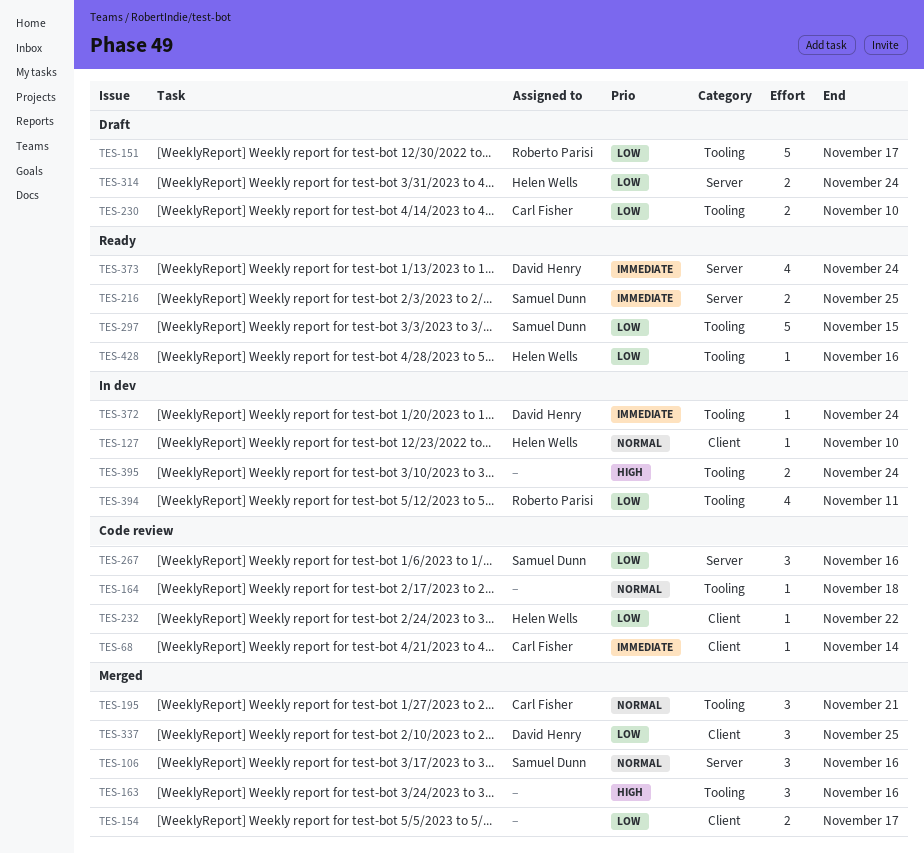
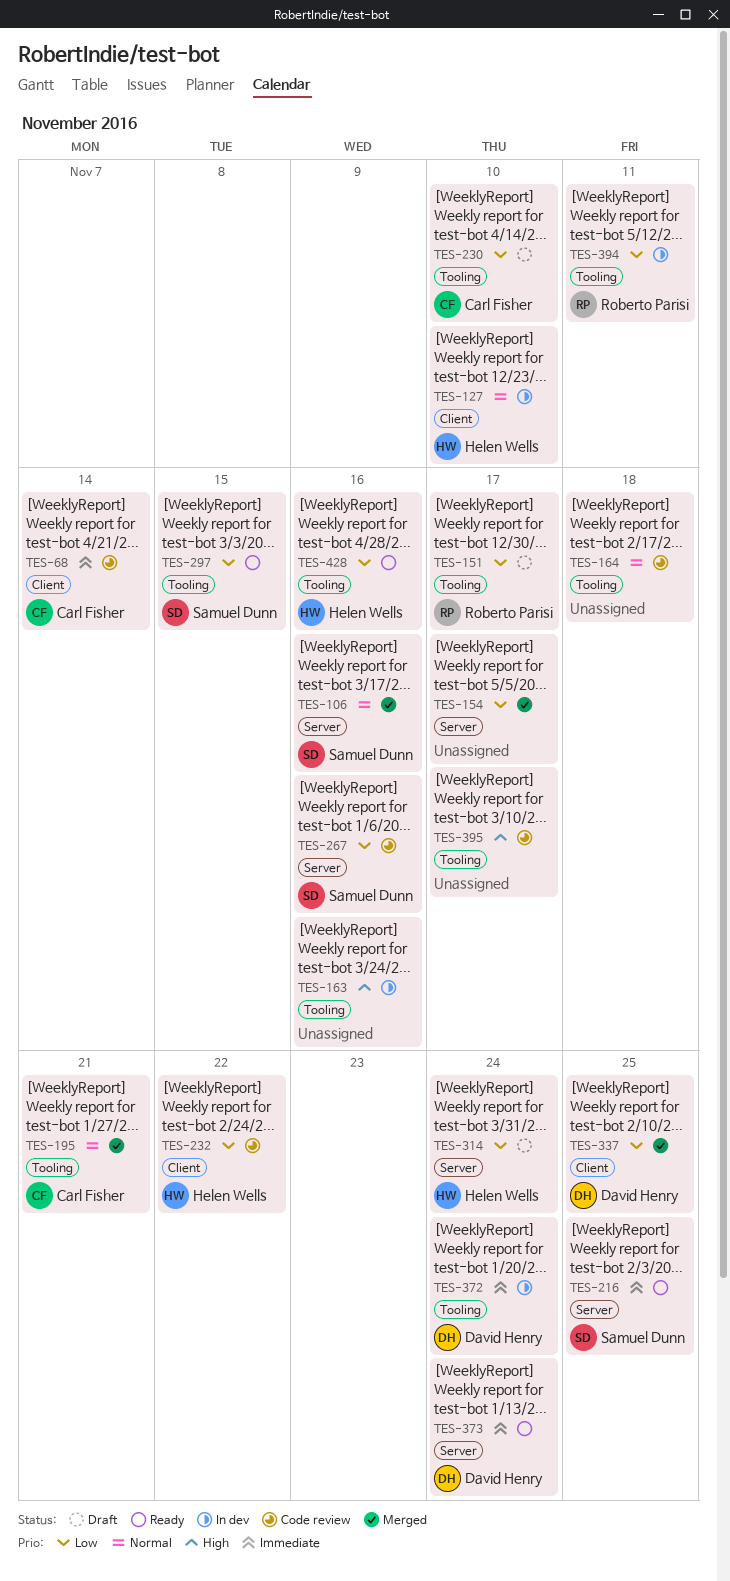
TES-154, label: Client -> Server
TES-163, status: Merged -> In dev
TES-395, status: In dev -> Code review
TES-395, due: Nov 24 -> Nov 17

